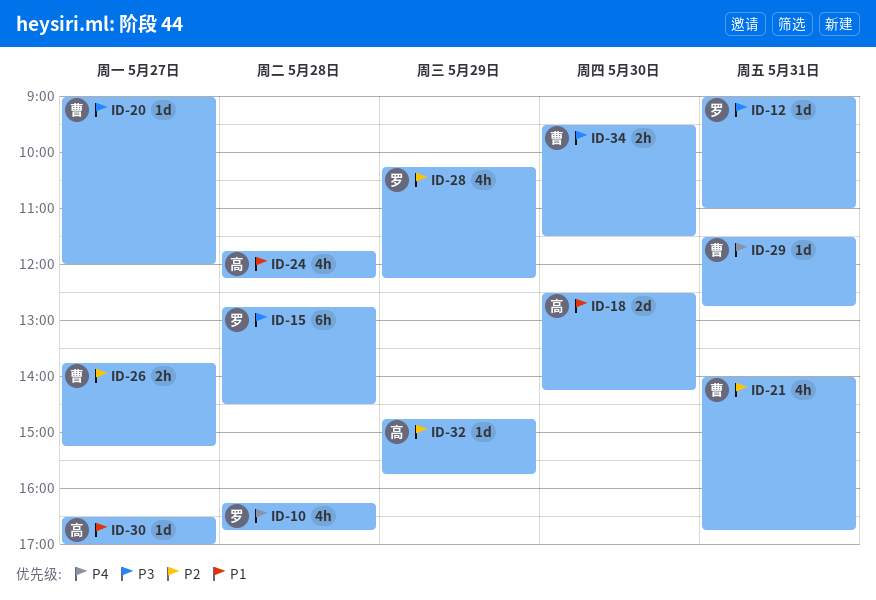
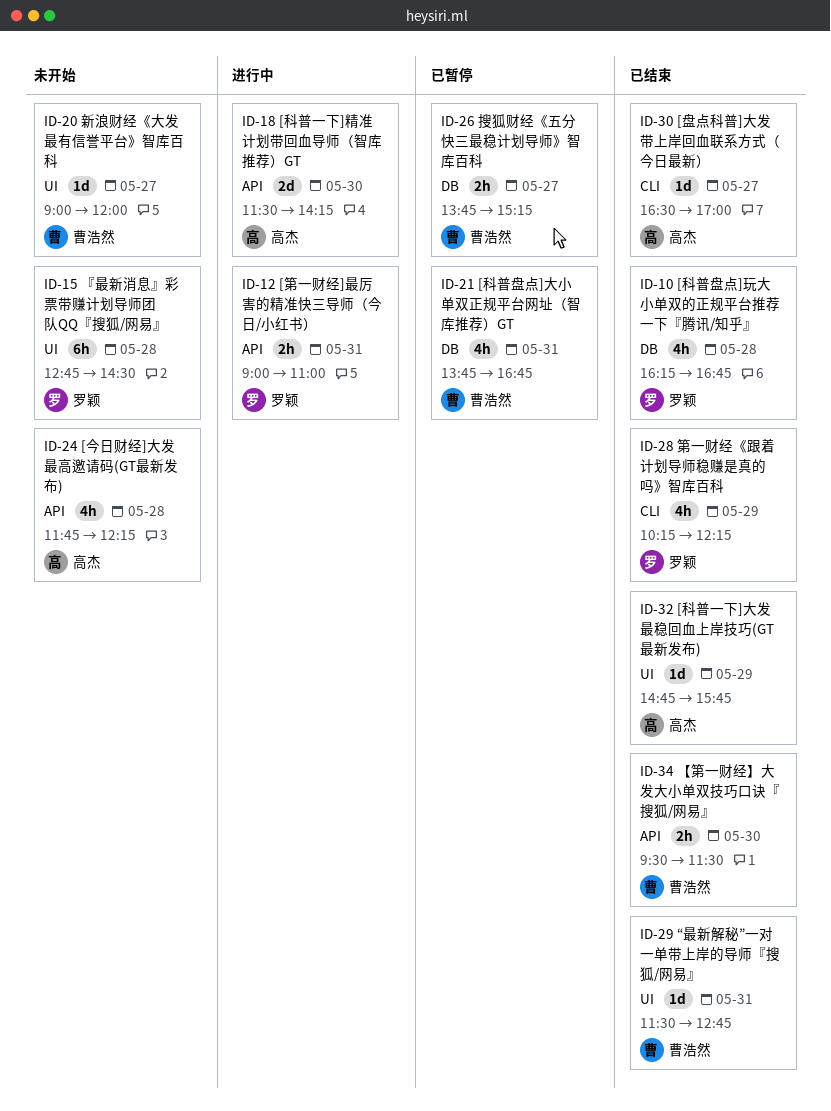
ID-12, estimate: 1d -> 2h
ID-18, begins: 12:30 -> 11:30
ID-21, begins: 14:00 -> 13:45

